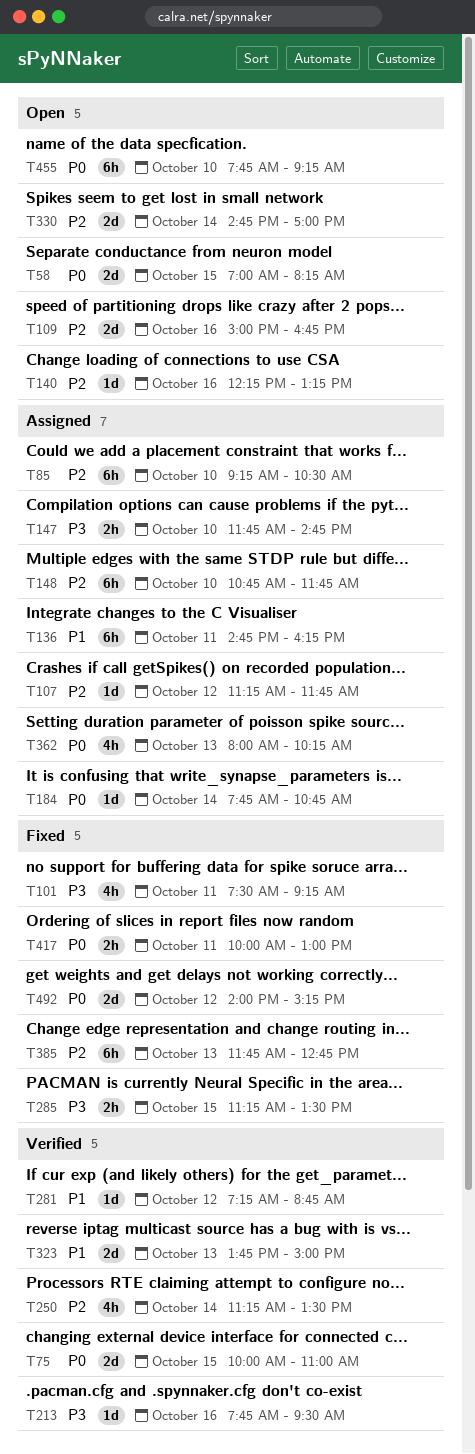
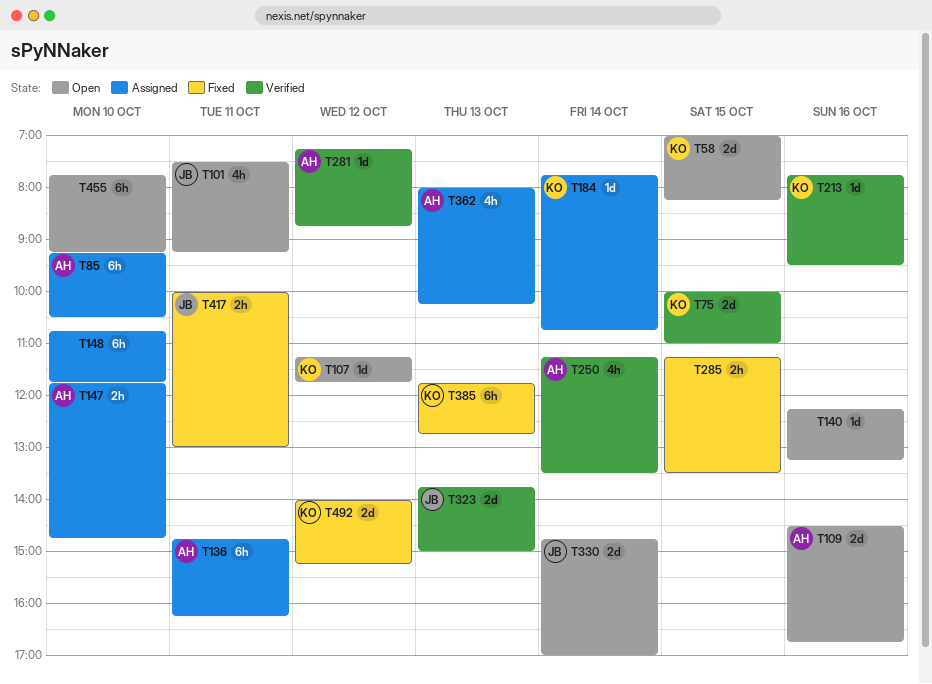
T101, status: Fixed -> Open
T107, status: Assigned -> Open
T109, begins: 15:00 -> 14:30

